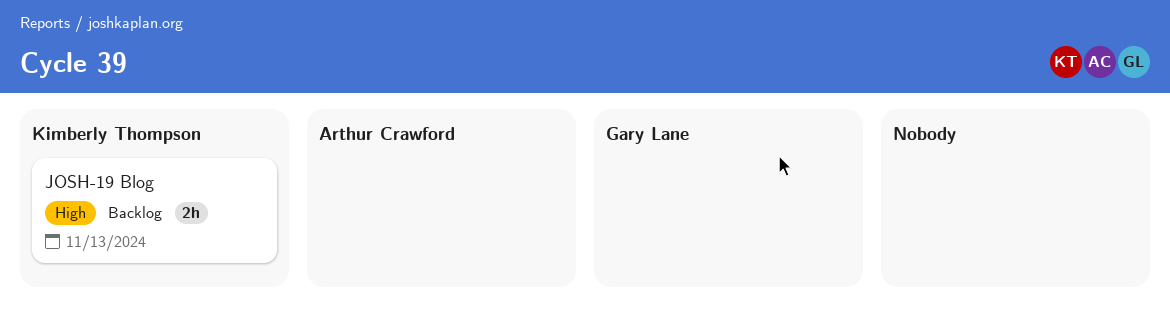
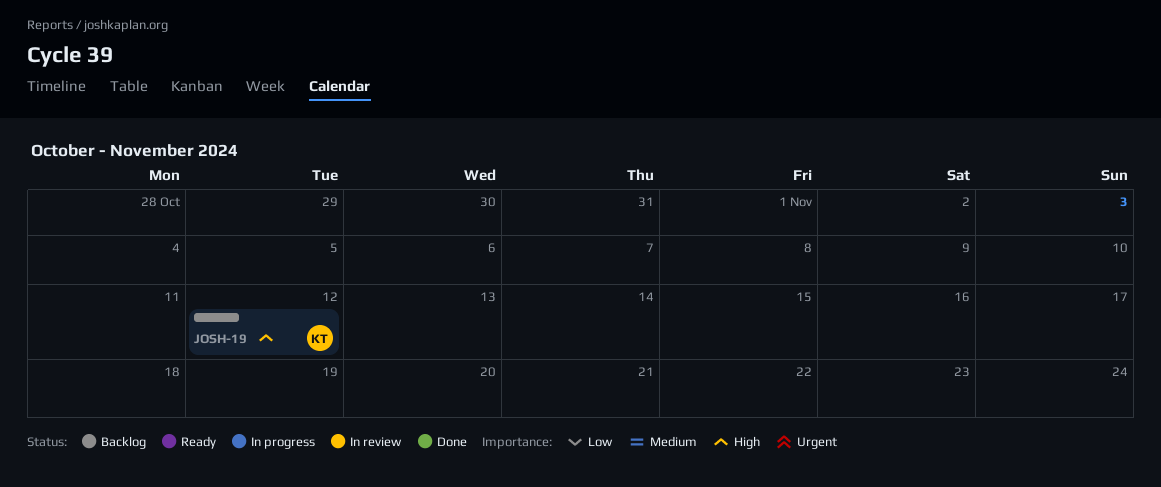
JOSH-19, due: Nov 13 -> Nov 12

